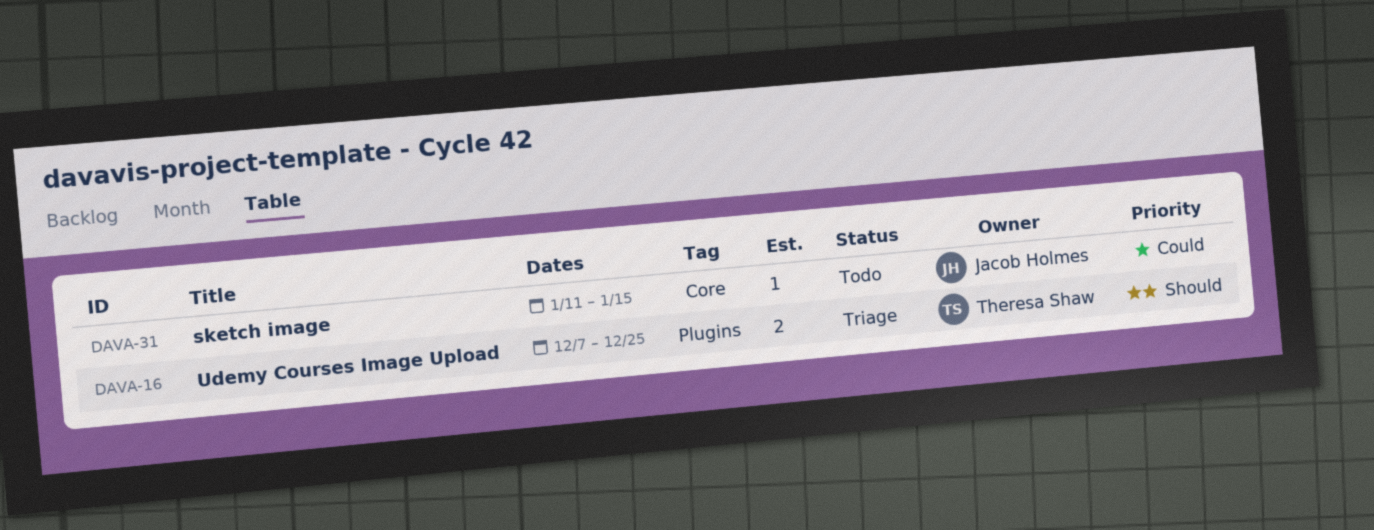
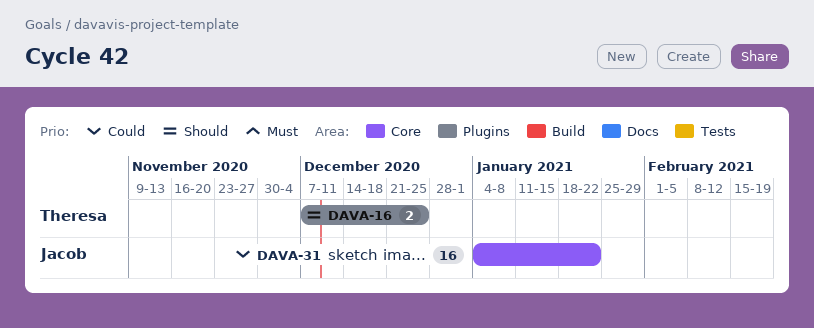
DAVA-31, estimate: 1 -> 16
DAVA-31, start: Jan 11 -> Jan 4
DAVA-31, due: Jan 15 -> Jan 22

